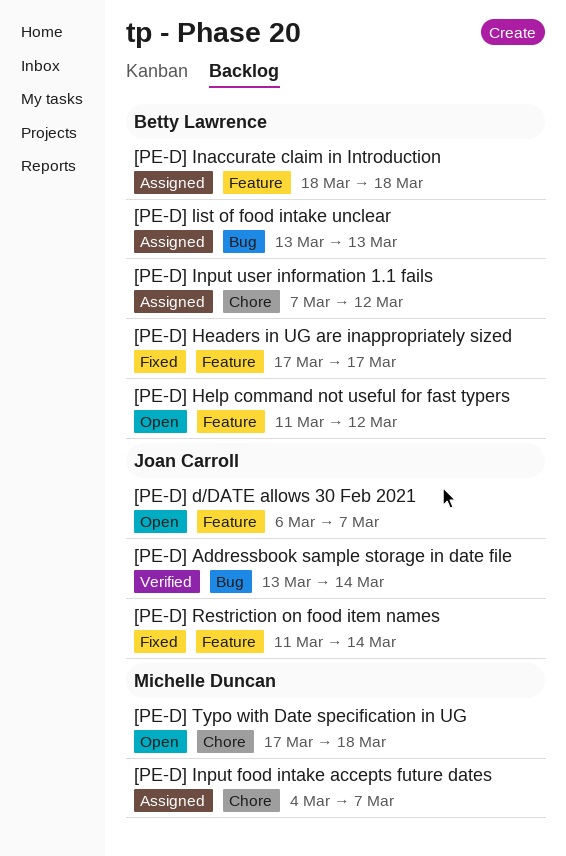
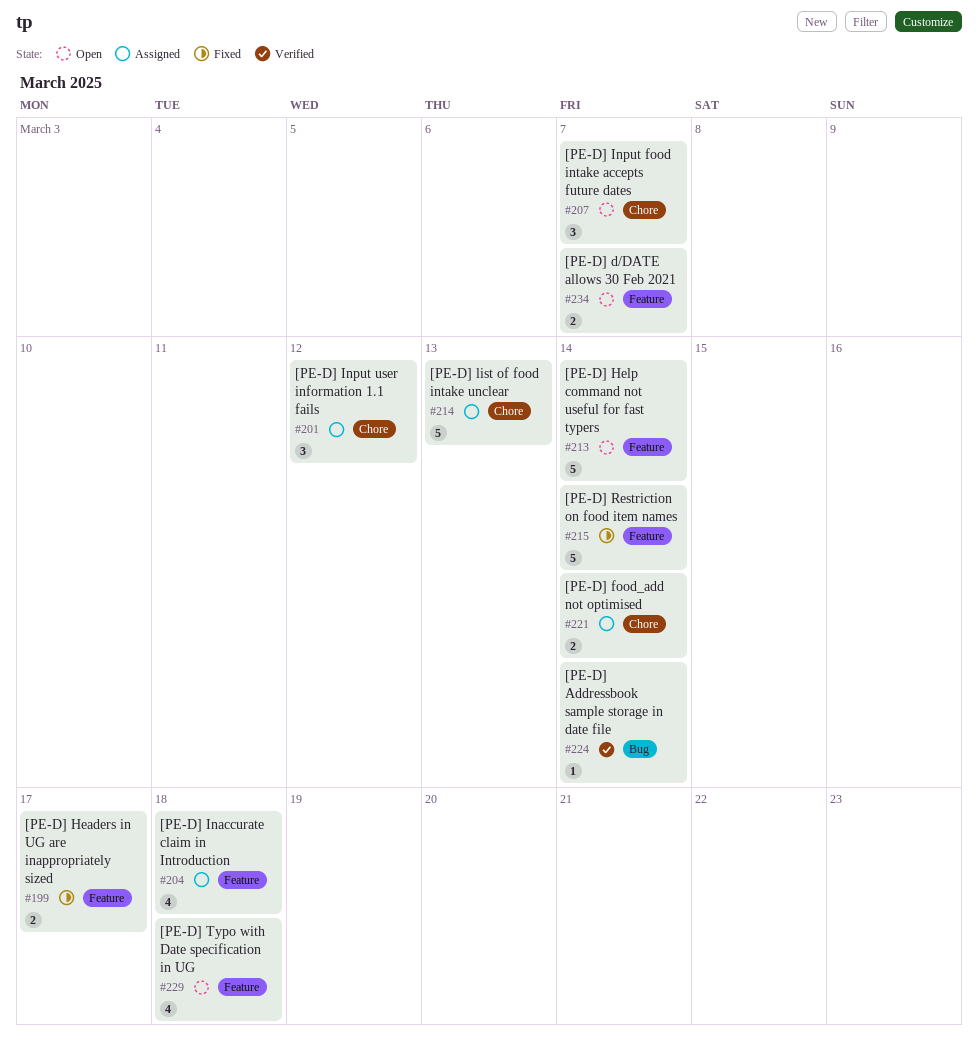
[PE-D] food_add not optimised: none -> present
[PE-D] Help command not useful for fast typers, due: Mar 12 -> Mar 14
[PE-D] Input food intake accepts future dates, status: Assigned -> Open
[PE-D] list of food intake unclear, label: Bug -> Chore
[PE-D] Typo with Date specification in UG, label: Chore -> Feature

